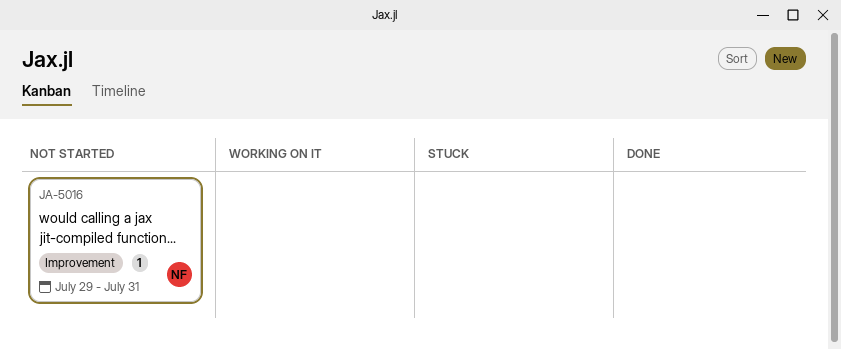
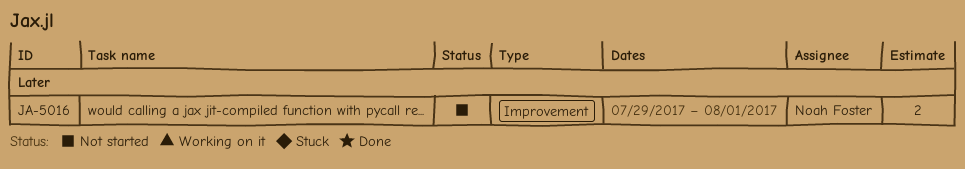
JA-5016, estimate: 1 -> 2
JA-5016, due: Jul 31 -> Aug 1

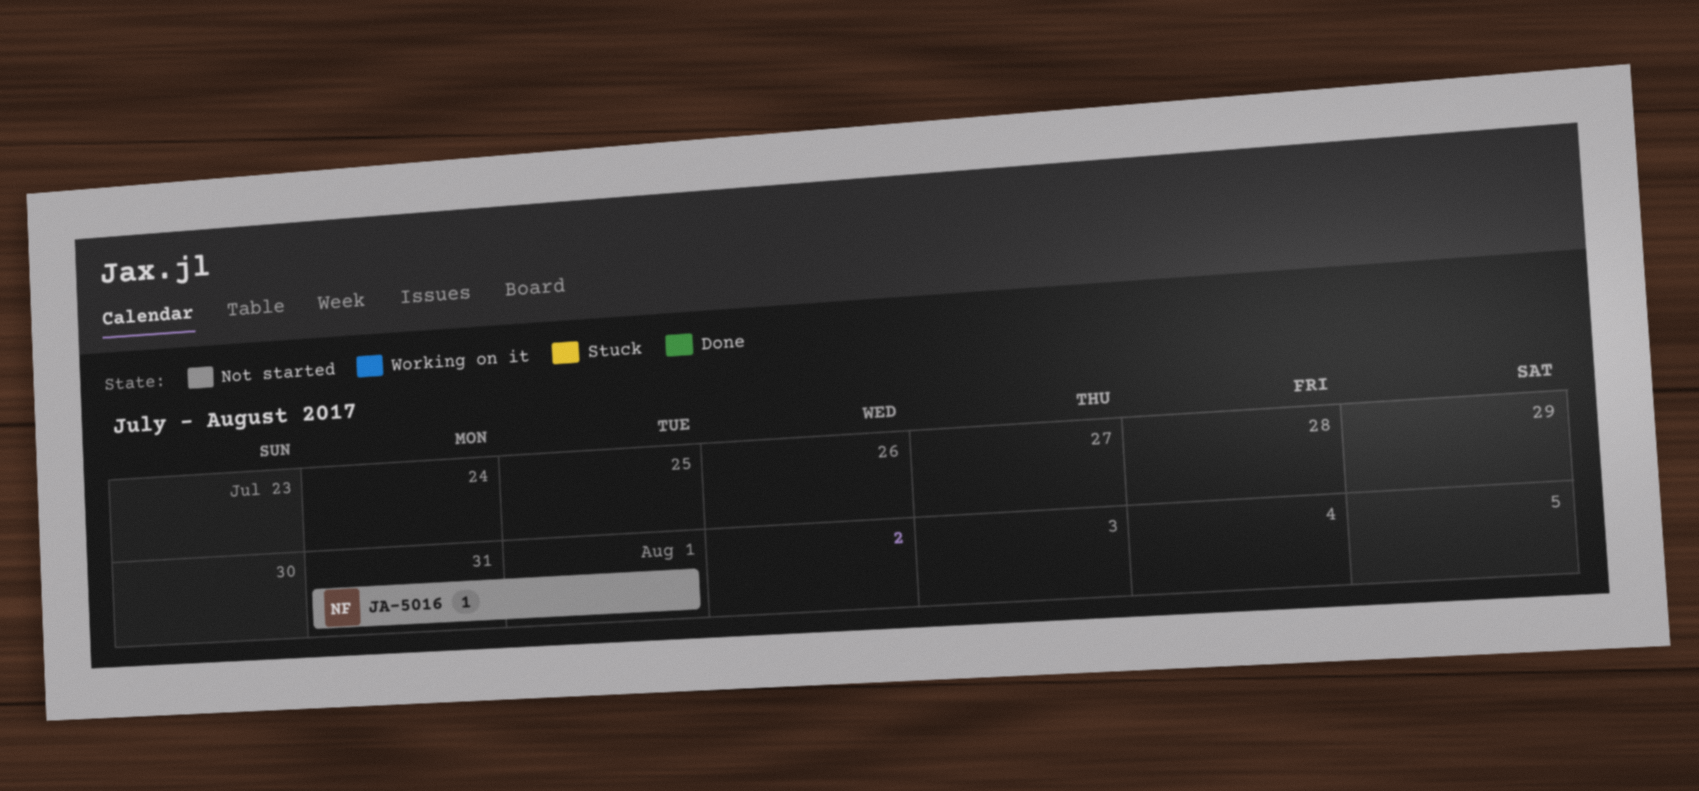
JA-5016, estimate: 2 -> 1
JA-5016, start: Jul 29 -> Jul 31

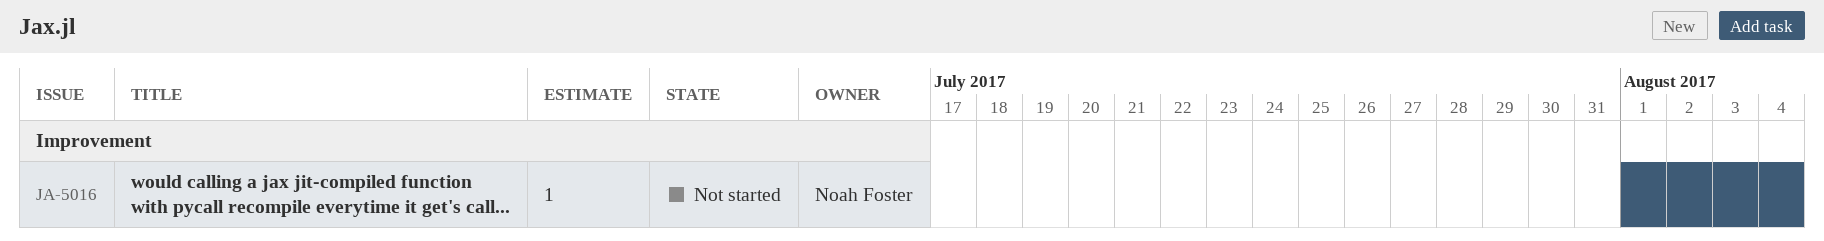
JA-5016, start: Jul 31 -> Aug 1
JA-5016, due: Aug 1 -> Aug 4

